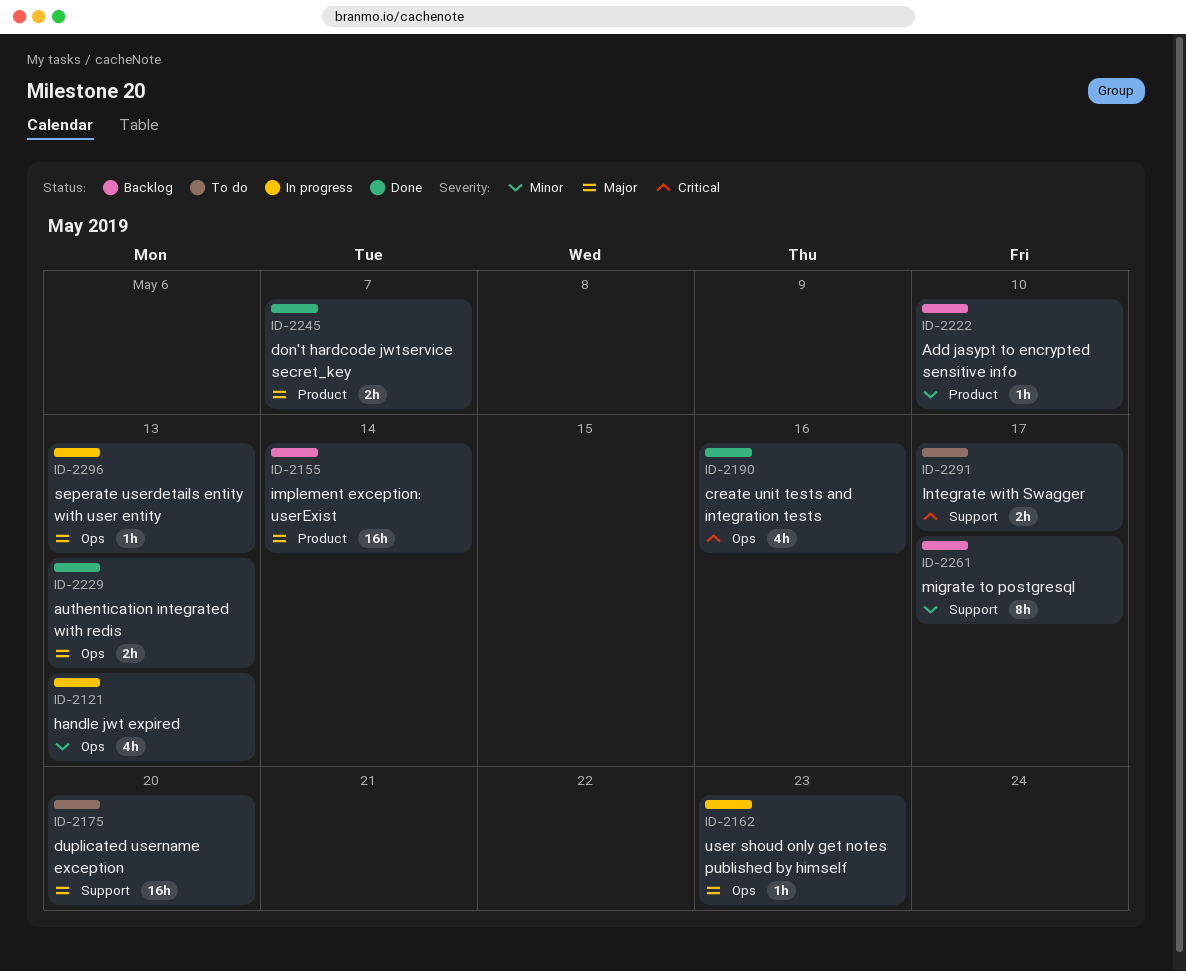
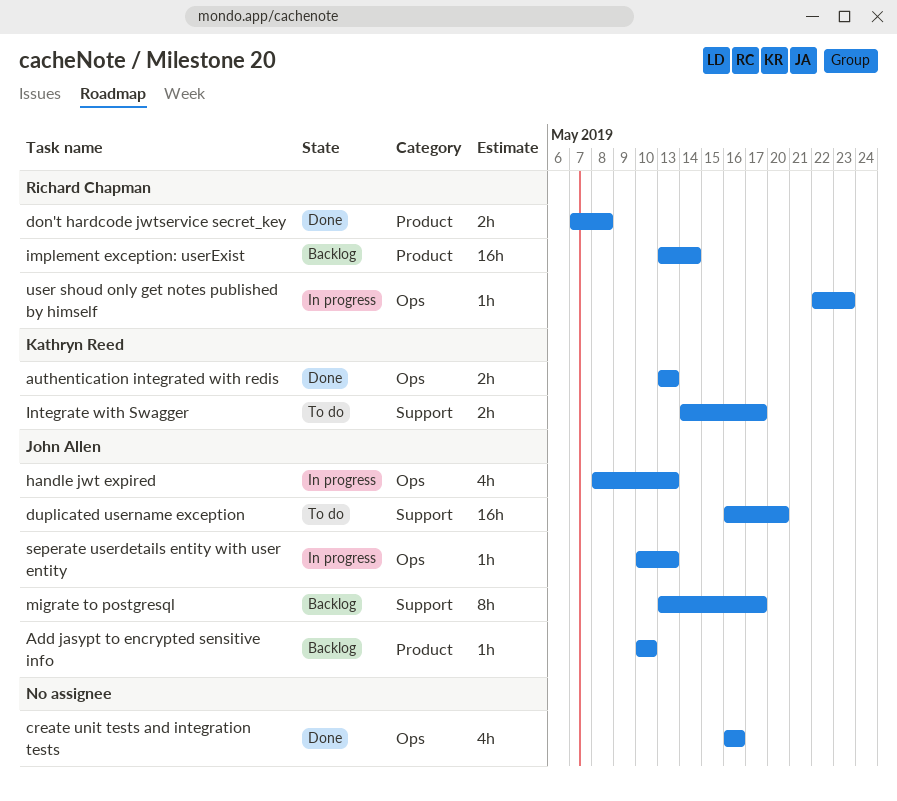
don't hardcode jwtservice secret_key, due: May 7 -> May 8

